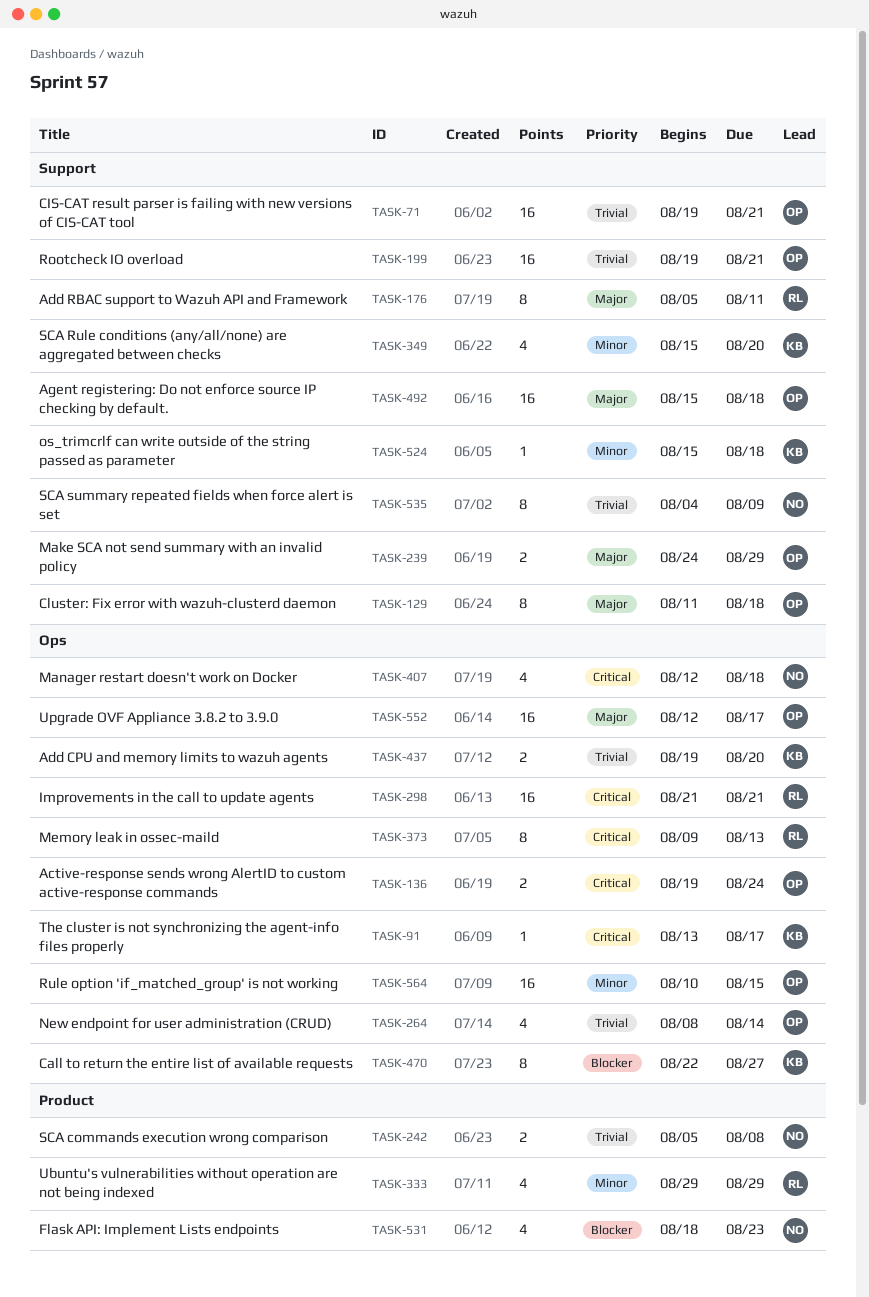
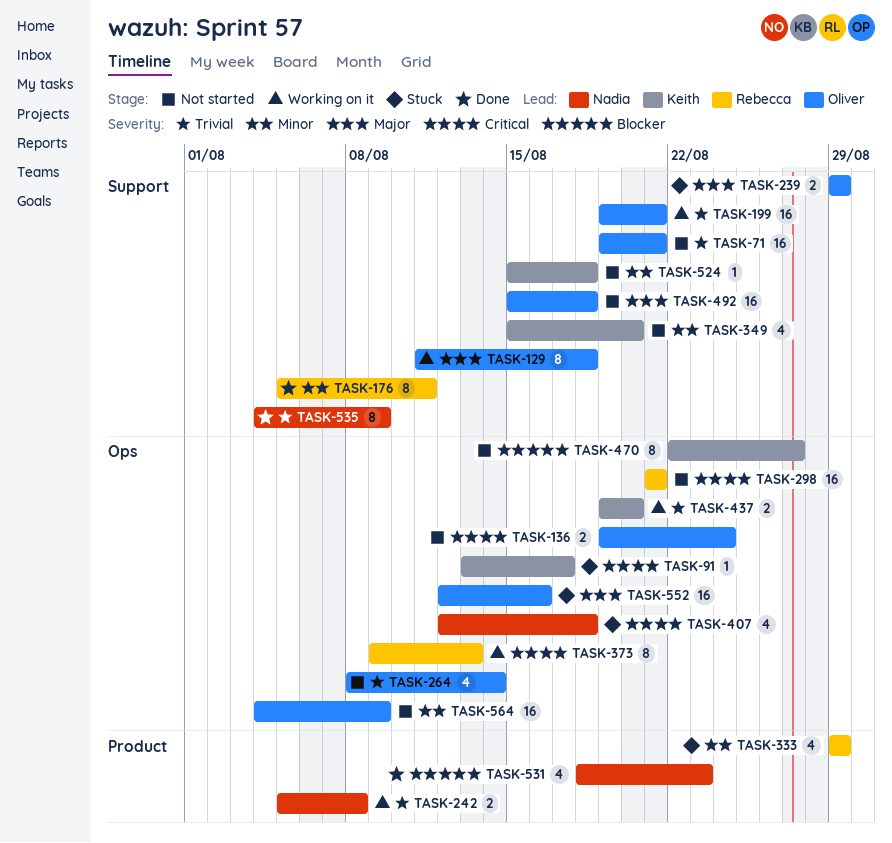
TASK-176, priority: Major -> Minor
TASK-239, start: Aug 24 -> Aug 29
TASK-552, due: Aug 17 -> Aug 16
TASK-564, start: Aug 10 -> Aug 4
TASK-564, due: Aug 15 -> Aug 9

